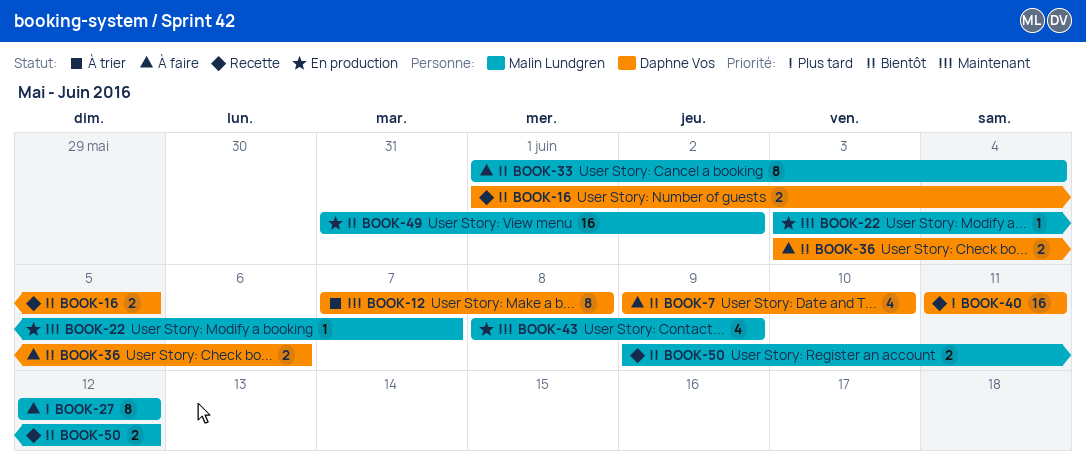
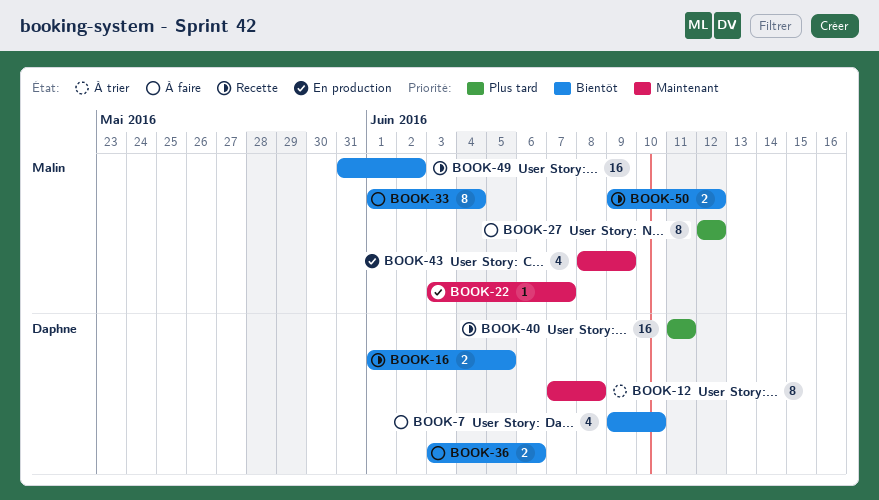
BOOK-49, status: En production -> Recette

